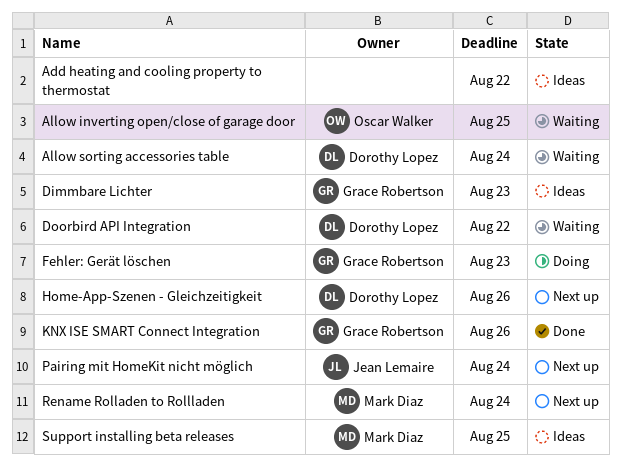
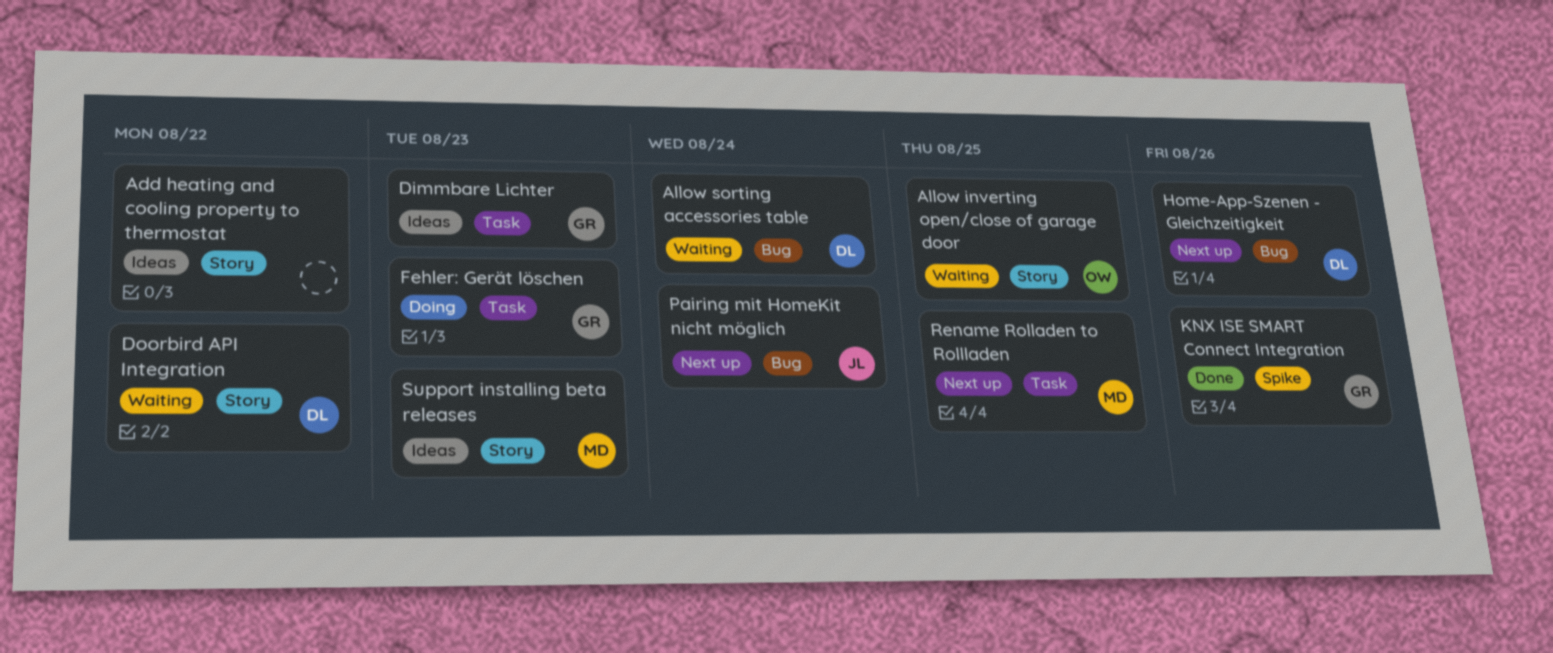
Rename Rolladen to Rollladen, due: Aug 24 -> Aug 25
Support installing beta releases, due: Aug 25 -> Aug 23

